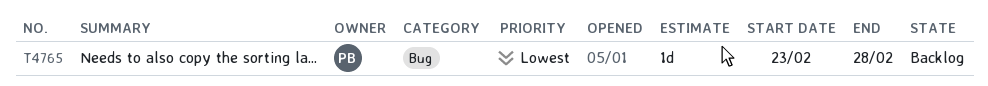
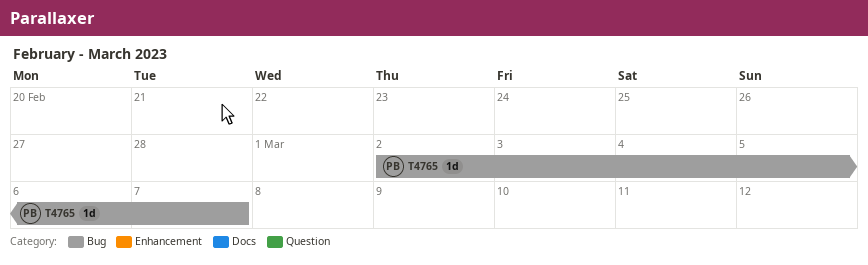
T4765, start: Feb 23 -> Mar 2
T4765, due: Feb 28 -> Mar 7

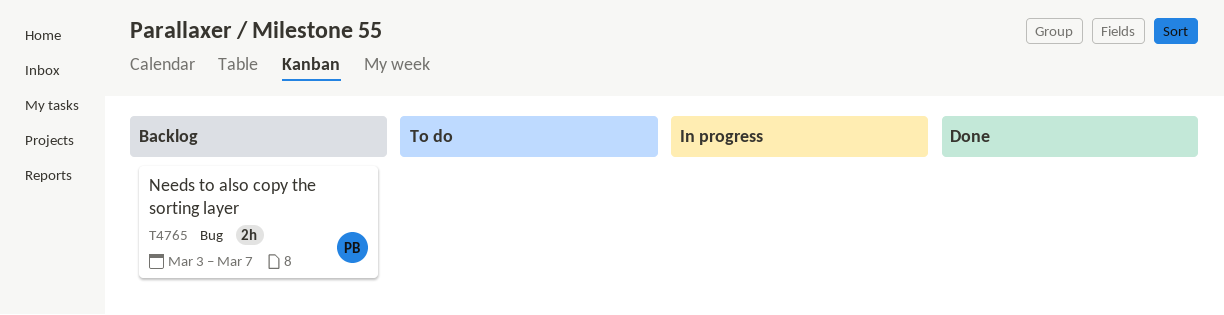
T4765, estimate: 1d -> 2h
T4765, start: Mar 2 -> Mar 3

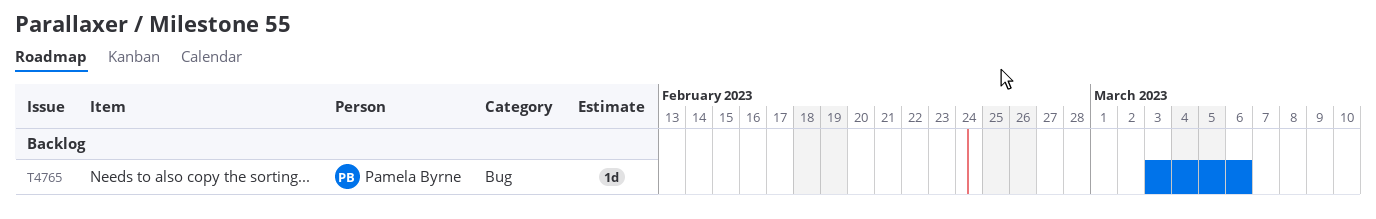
T4765, estimate: 2h -> 1d
T4765, due: Mar 7 -> Mar 6

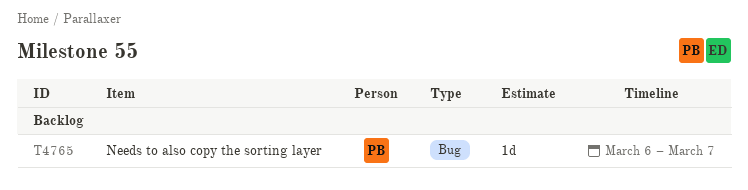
T4765, start: Mar 3 -> Mar 6
T4765, due: Mar 6 -> Mar 7

